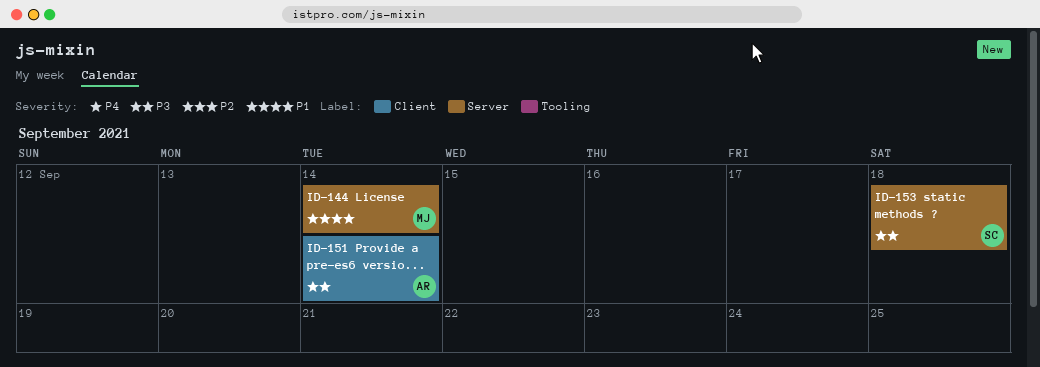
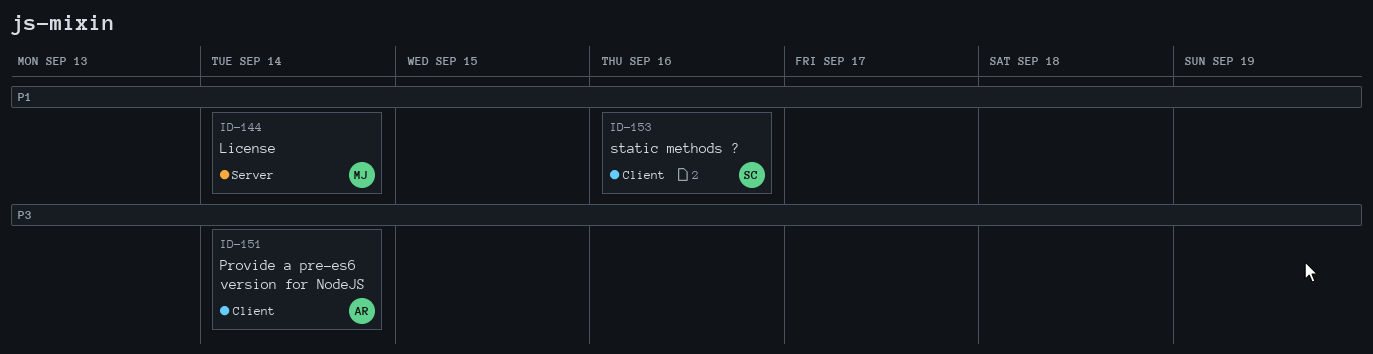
ID-153, priority: P3 -> P1
ID-153, label: Server -> Client
ID-153, due: Sep 18 -> Sep 16

